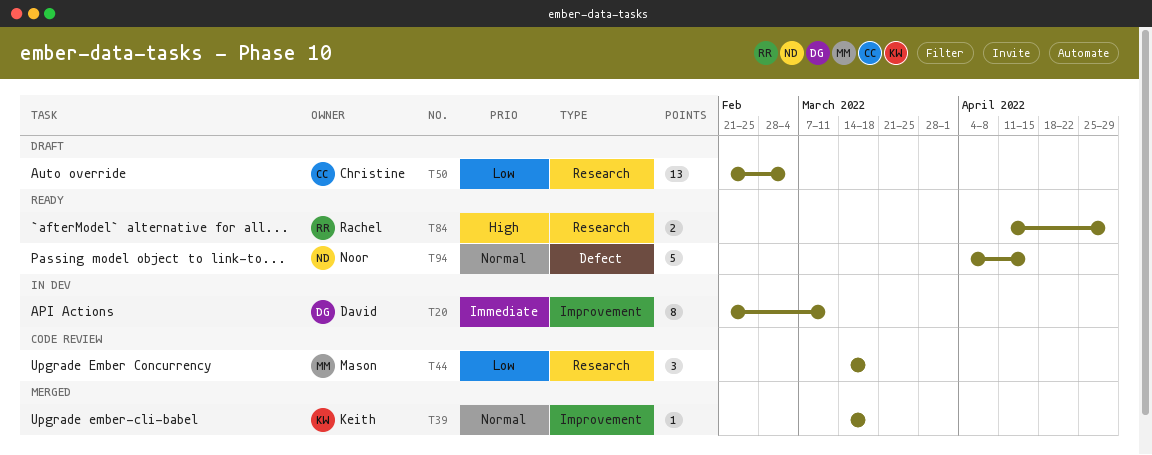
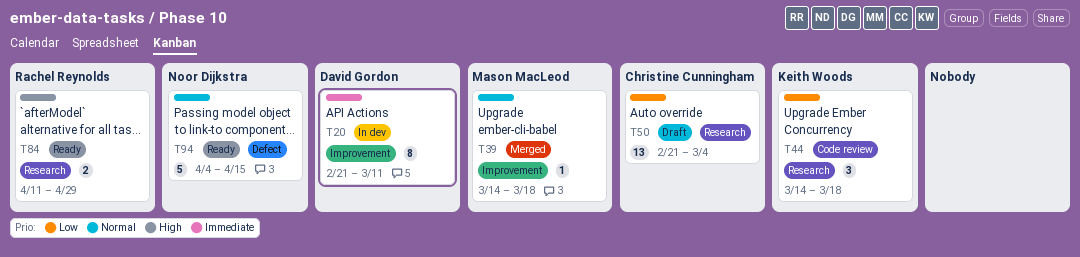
T39, owner: Keith Woods -> Mason MacLeod
T44, owner: Mason MacLeod -> Keith Woods

